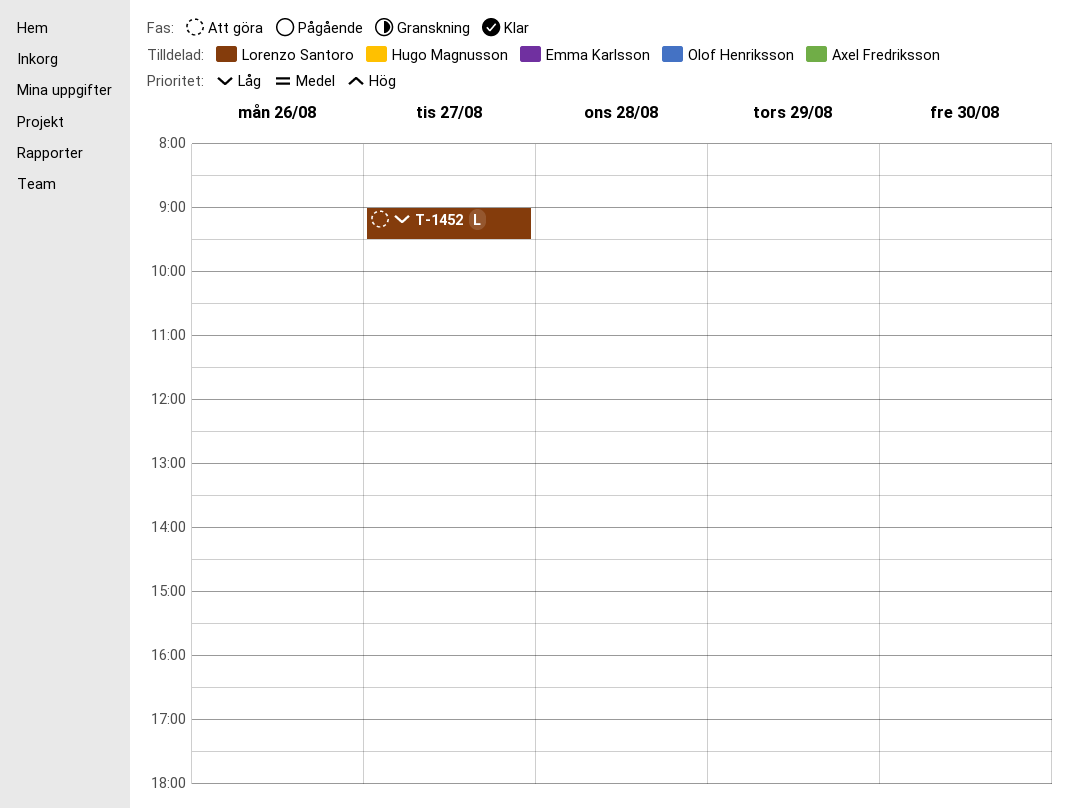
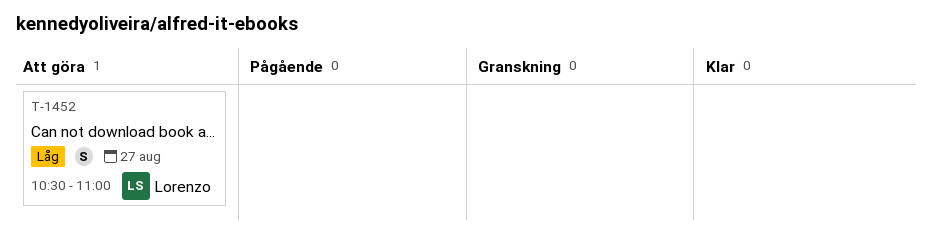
T-1452, estimate: L -> S
T-1452, begins: 09:00 -> 10:30
T-1452, ends: 09:30 -> 11:00

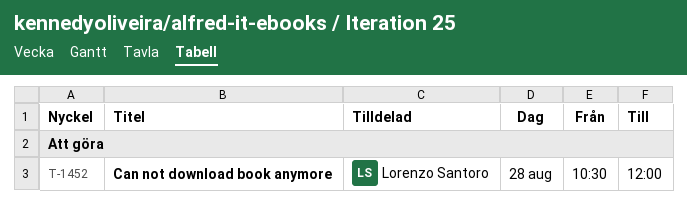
T-1452, day: Aug 27 -> Aug 28
T-1452, ends: 11:00 -> 12:00

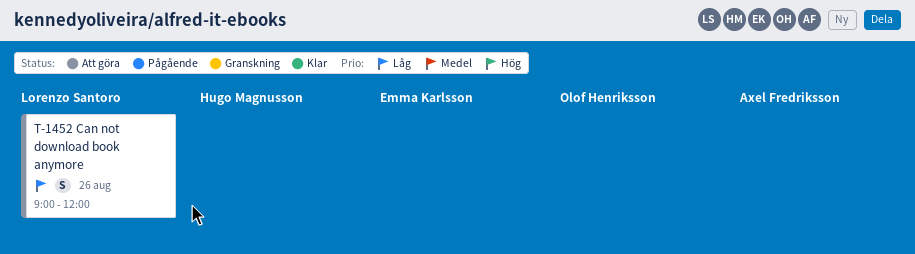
T-1452, day: Aug 28 -> Aug 26
T-1452, begins: 10:30 -> 09:00

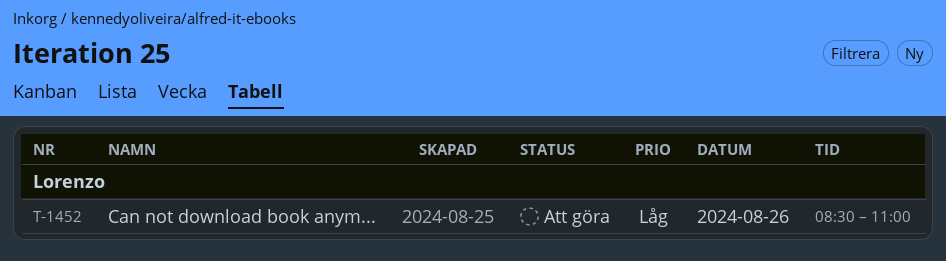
T-1452, begins: 09:00 -> 08:30
T-1452, ends: 12:00 -> 11:00

